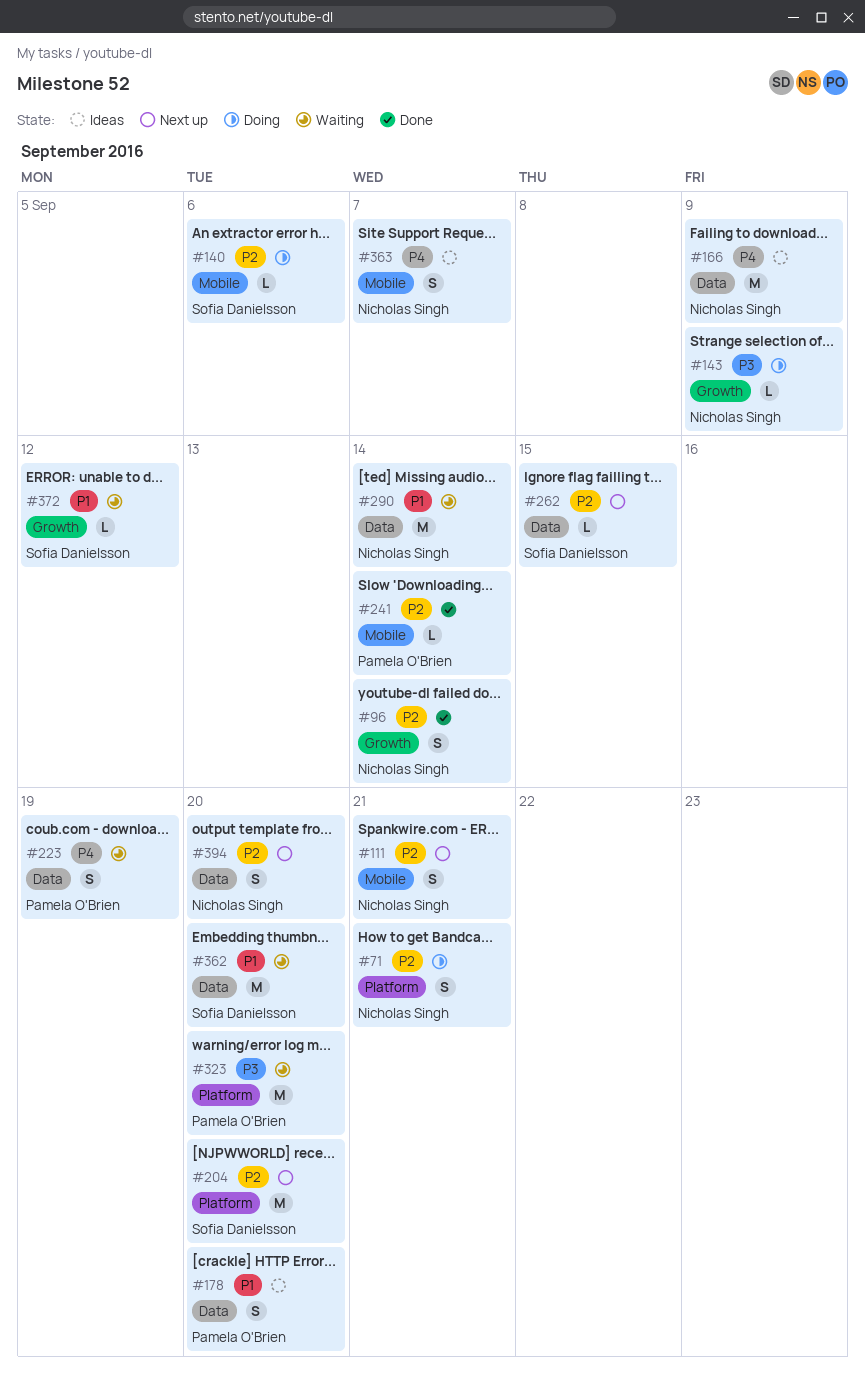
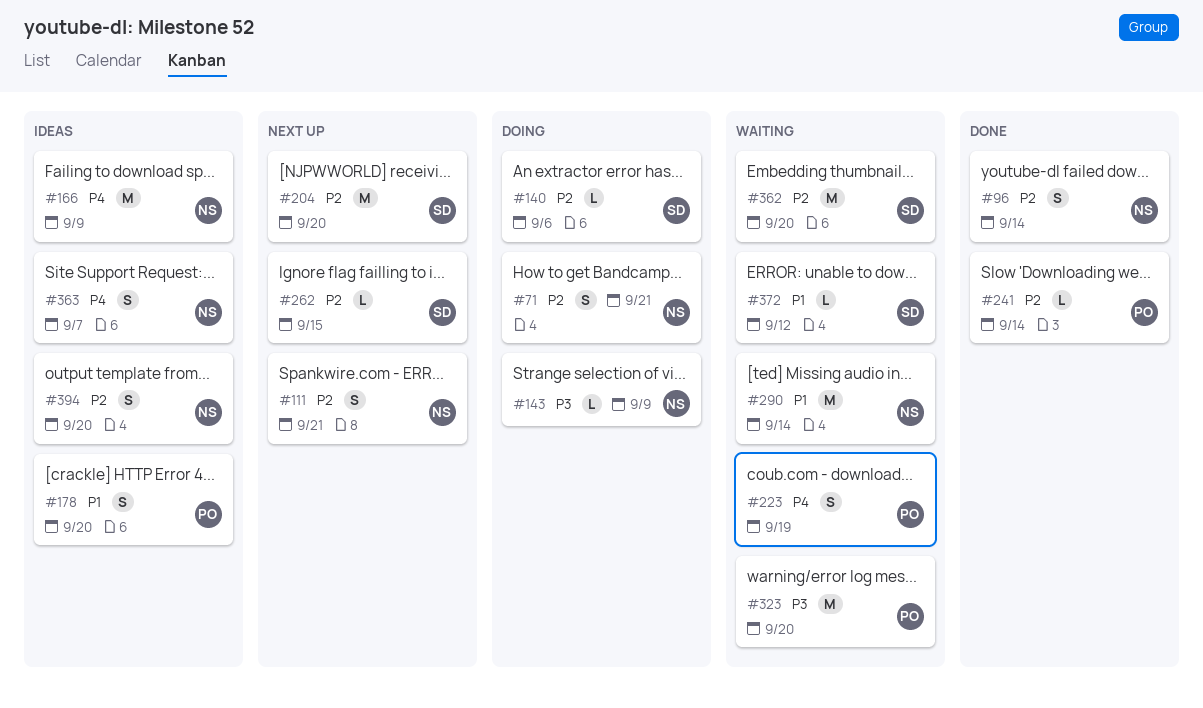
#362, priority: P1 -> P2
#394, status: Next up -> Ideas

